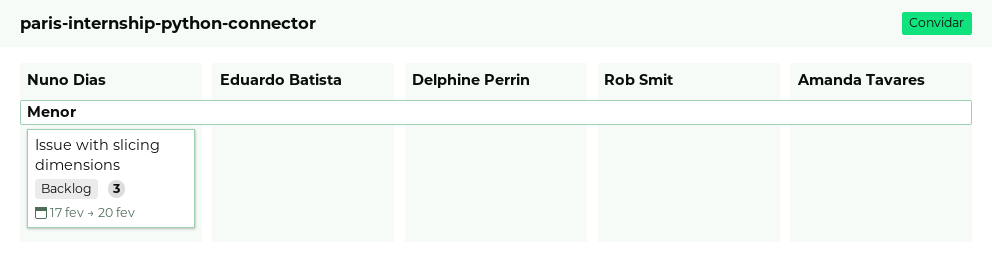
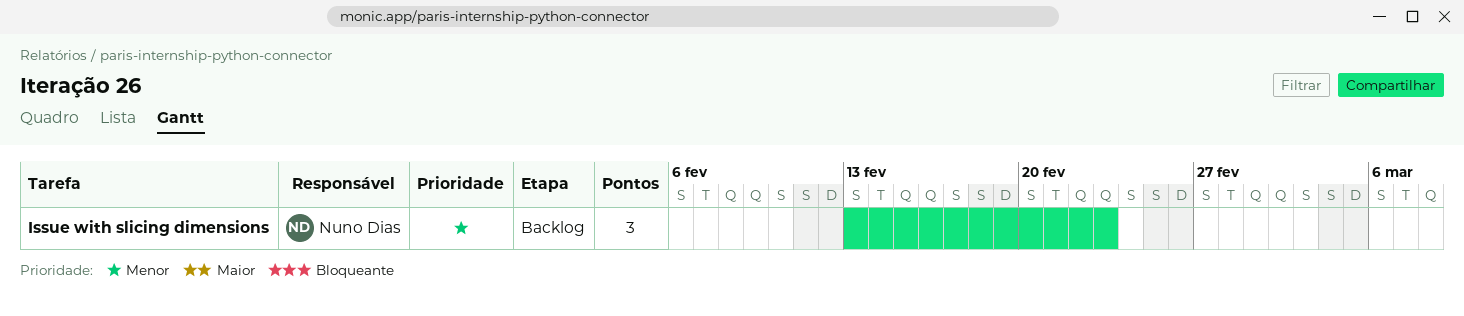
Issue with slicing dimensions, start: Feb 17 -> Feb 13
Issue with slicing dimensions, due: Feb 20 -> Feb 23

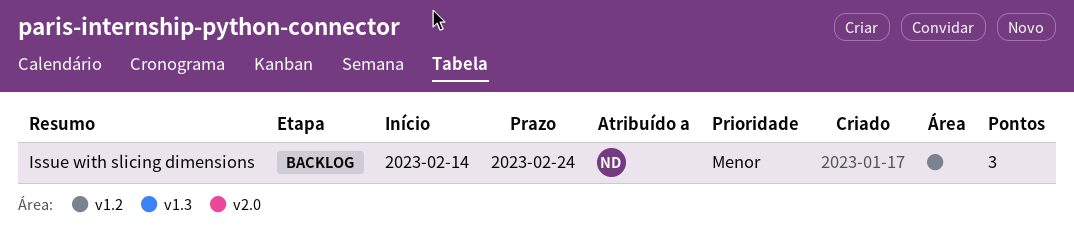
Issue with slicing dimensions, start: Feb 13 -> Feb 14
Issue with slicing dimensions, due: Feb 23 -> Feb 24

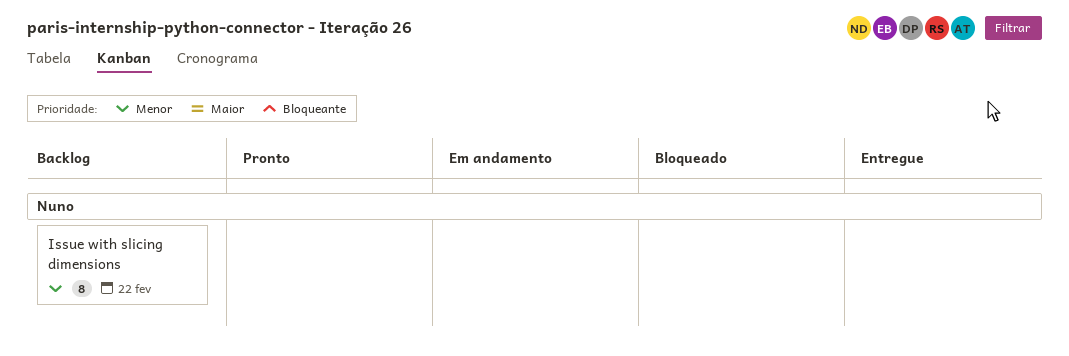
Issue with slicing dimensions, estimate: 3 -> 8
Issue with slicing dimensions, due: Feb 24 -> Feb 22

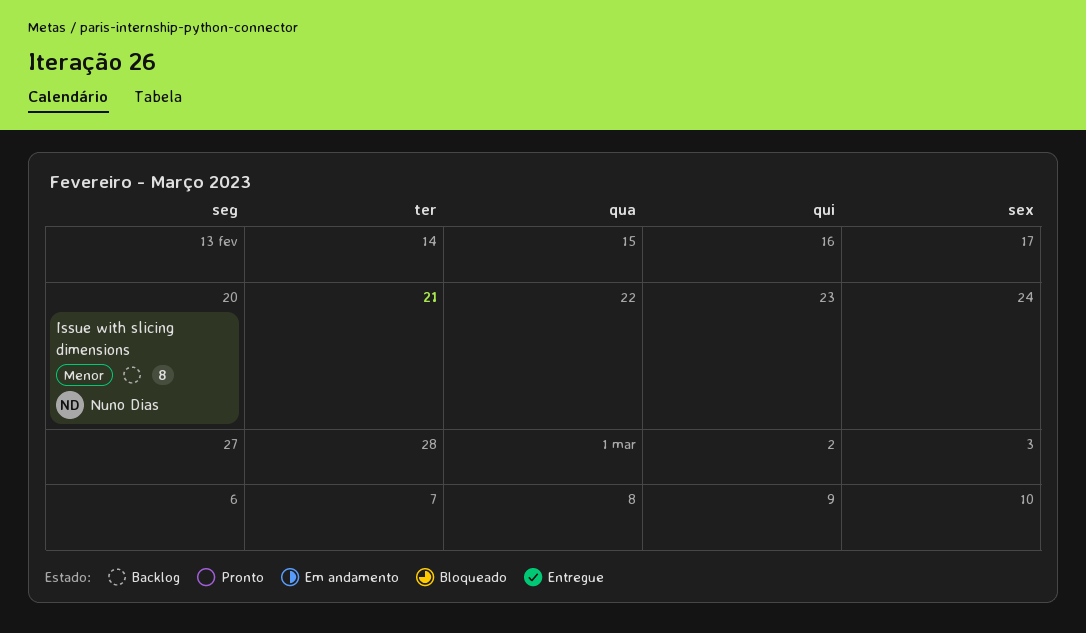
Issue with slicing dimensions, due: Feb 22 -> Feb 20

